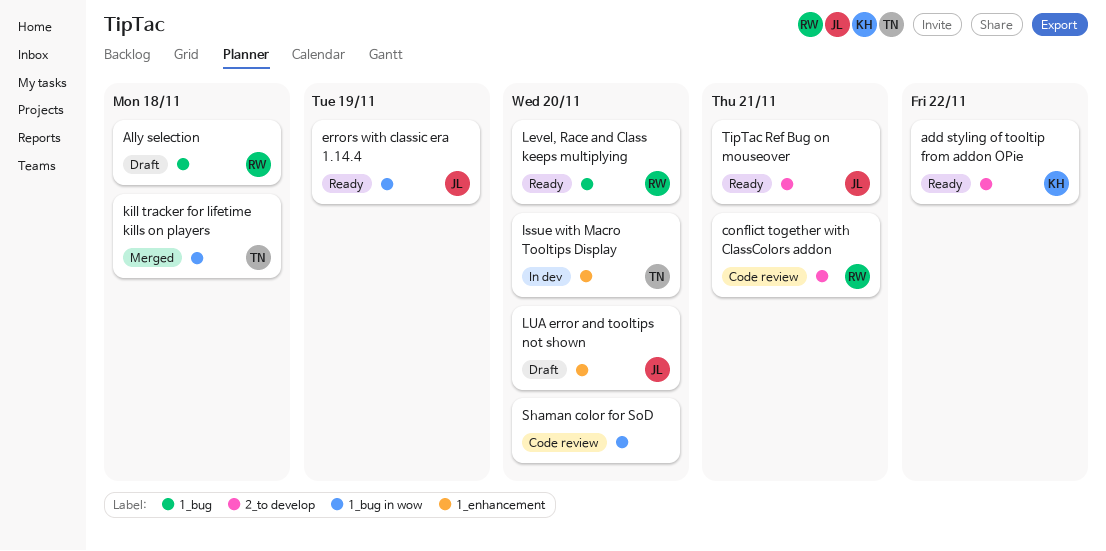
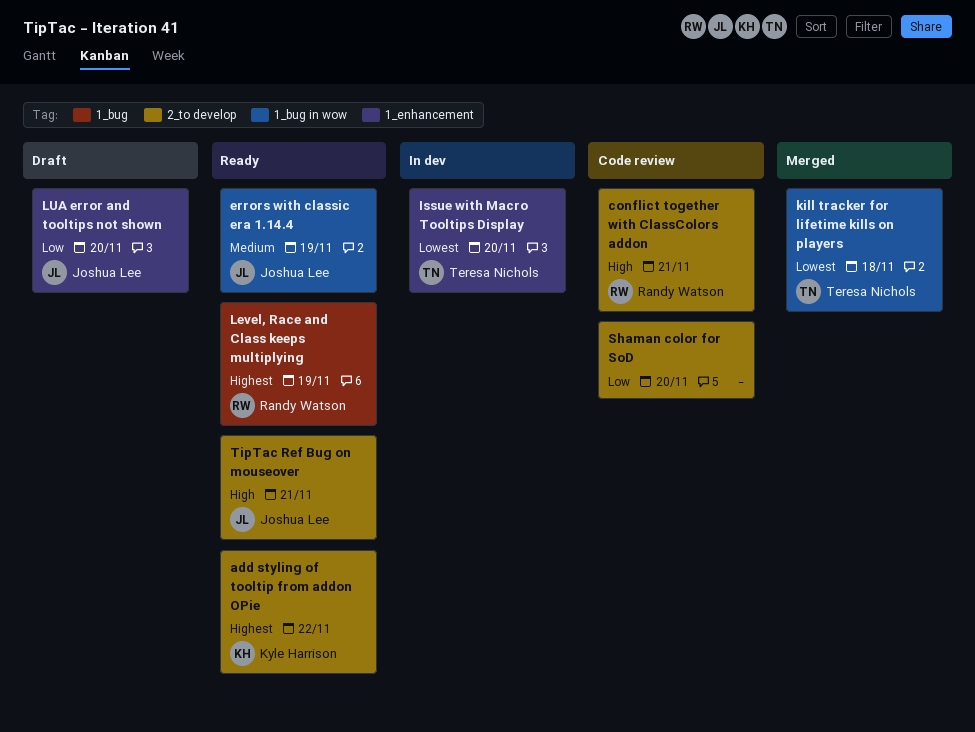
Ally selection: present -> none
Level, Race and Class keeps multiplying, due: Nov 20 -> Nov 19
Shaman color for SoD, label: 1_bug in wow -> 2_to develop

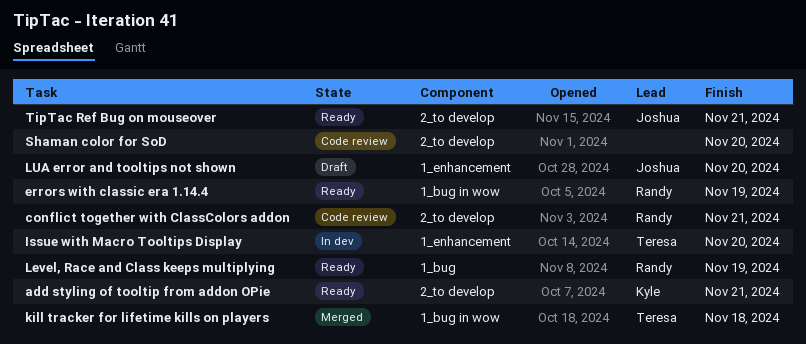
add styling of tooltip from addon OPie, due: Nov 22 -> Nov 21
errors with classic era 1.14.4, owner: Joshua Lee -> Randy Watson

